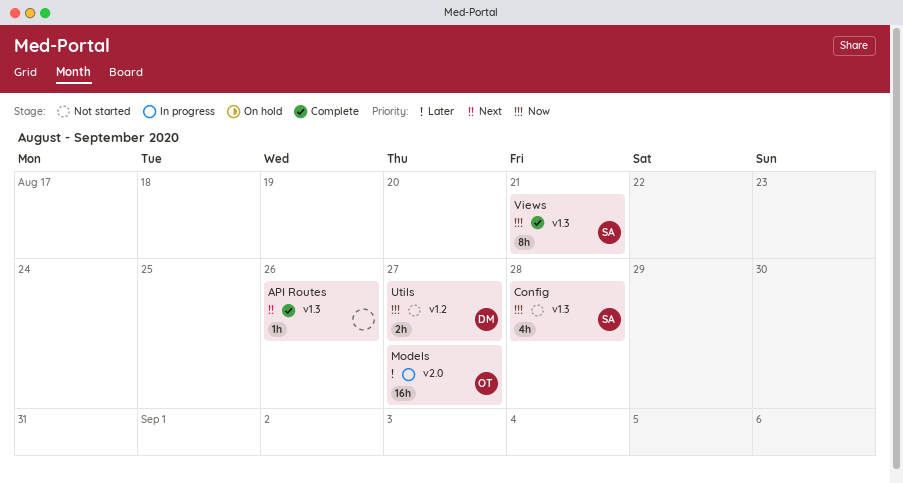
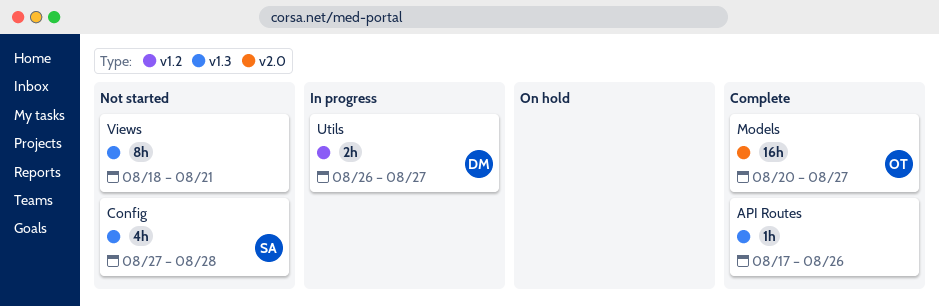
Models, status: In progress -> Complete
Utils, status: Not started -> In progress
Views, status: Complete -> Not started
Views, owner: SA -> none

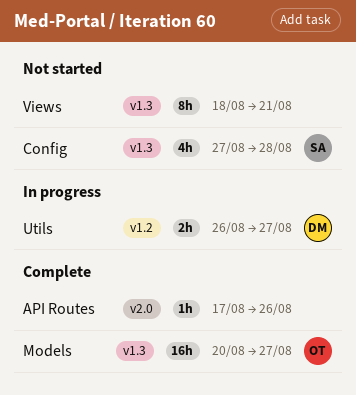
API Routes, label: v1.3 -> v2.0
Models, label: v2.0 -> v1.3

